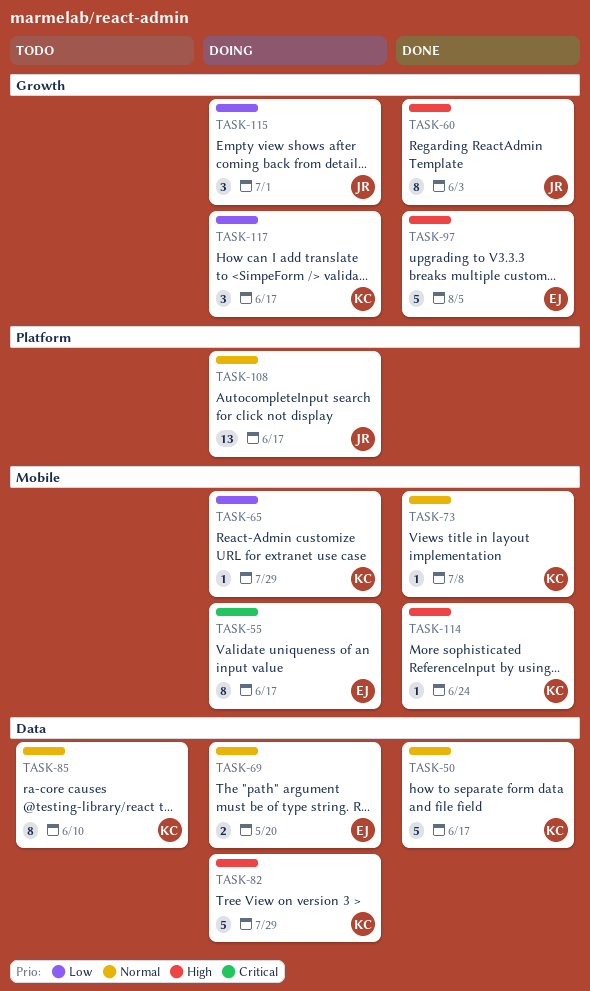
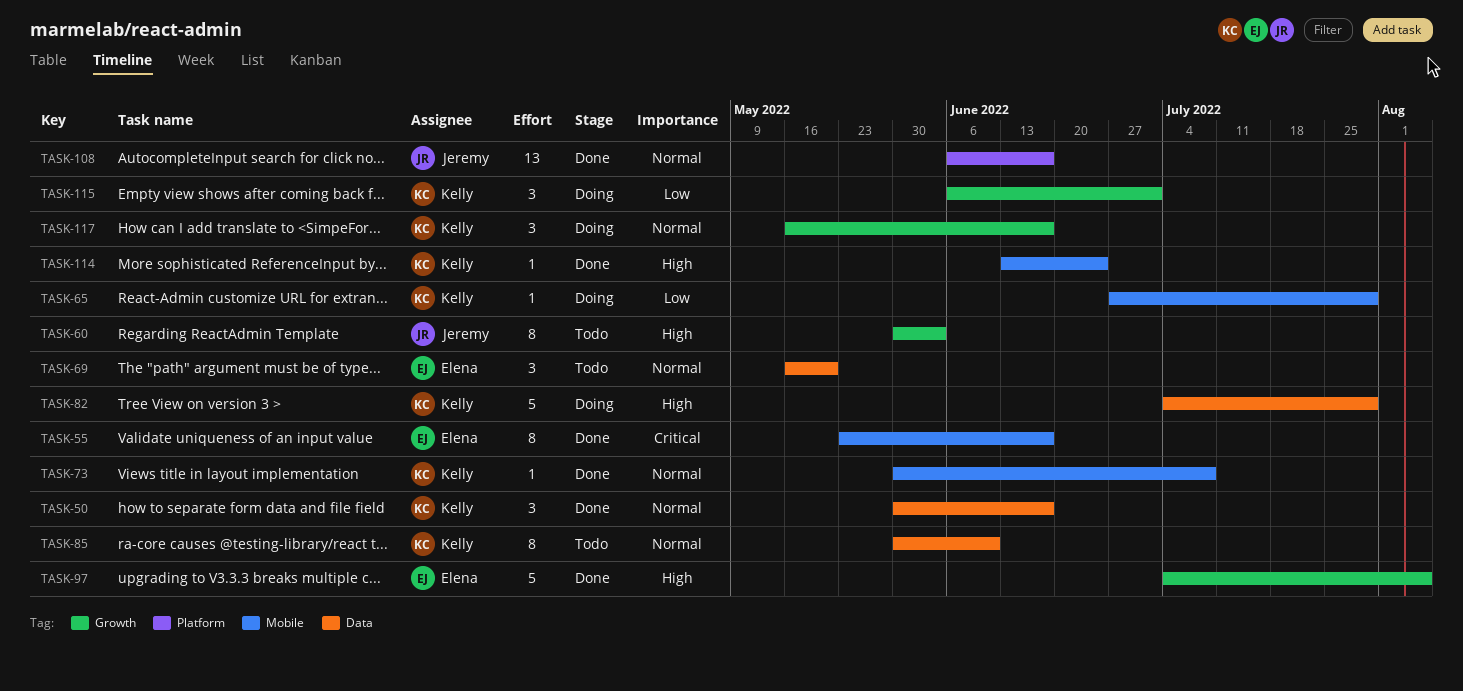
TASK-50, estimate: 5 -> 3
TASK-55, status: Doing -> Done
TASK-60, status: Done -> Todo
TASK-69, status: Doing -> Todo
TASK-69, estimate: 2 -> 3
TASK-108, status: Doing -> Done
TASK-115, owner: Jeremy -> Kelly
TASK-117, priority: Low -> Normal

